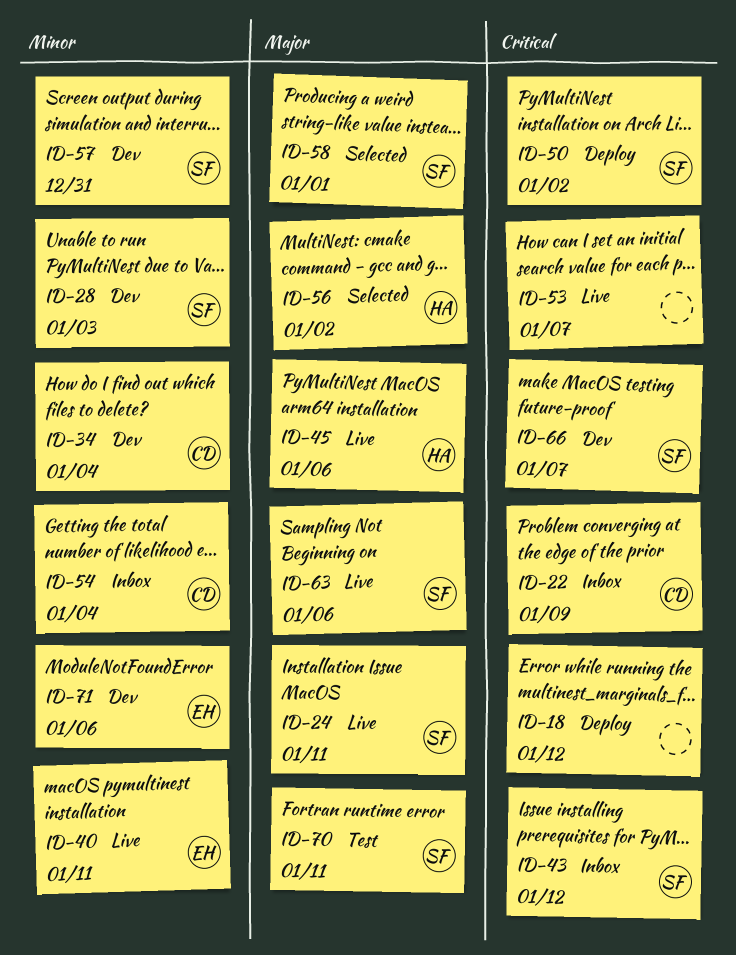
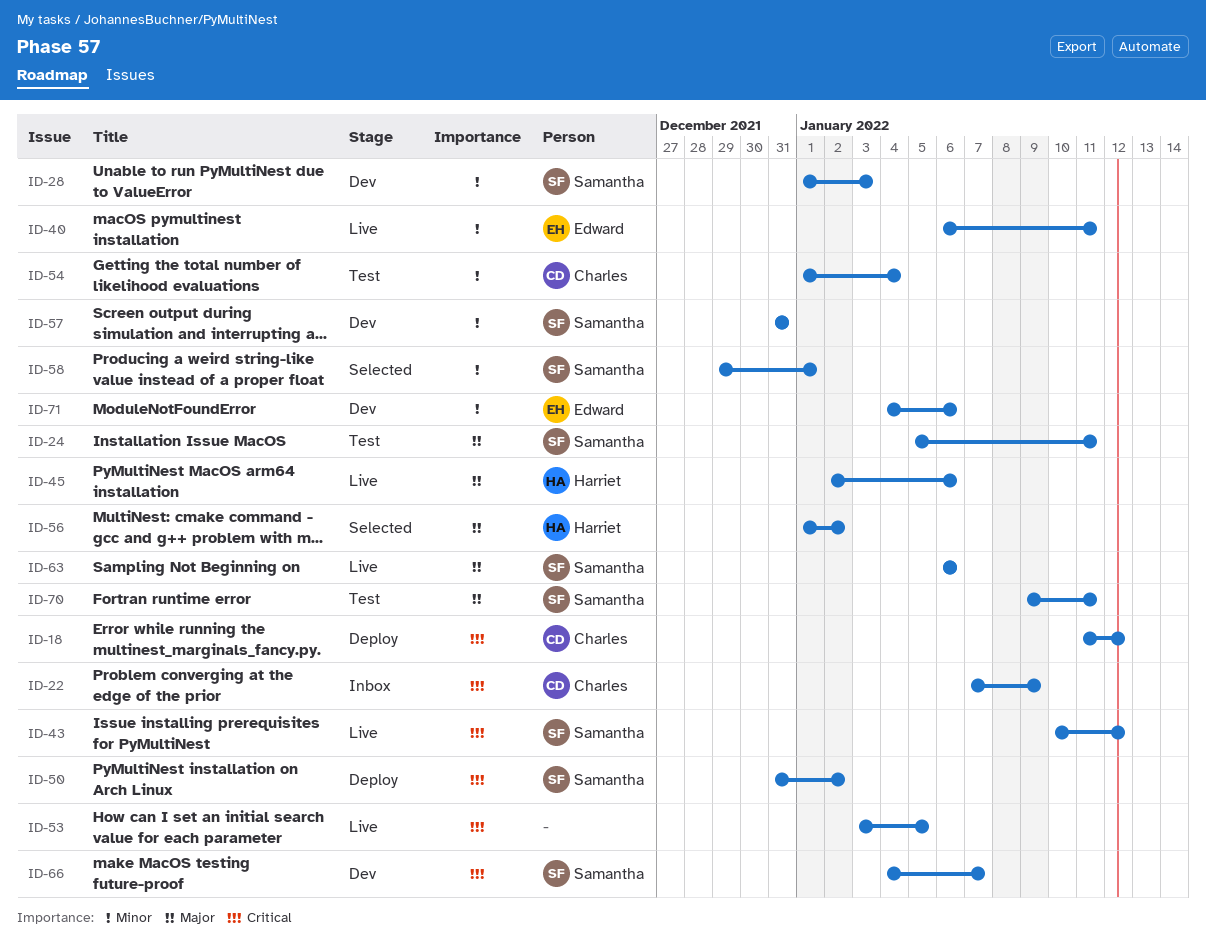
ID-18, owner: none -> Charles
ID-24, status: Live -> Test
ID-34: present -> none
ID-43, status: Inbox -> Live
ID-53, due: Jan 7 -> Jan 5
ID-54, status: Inbox -> Test
ID-58, priority: Major -> Minor

